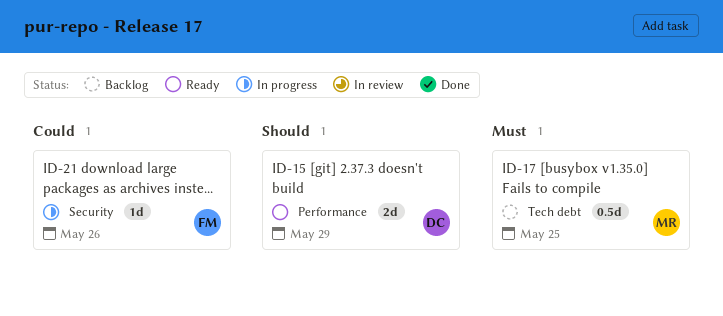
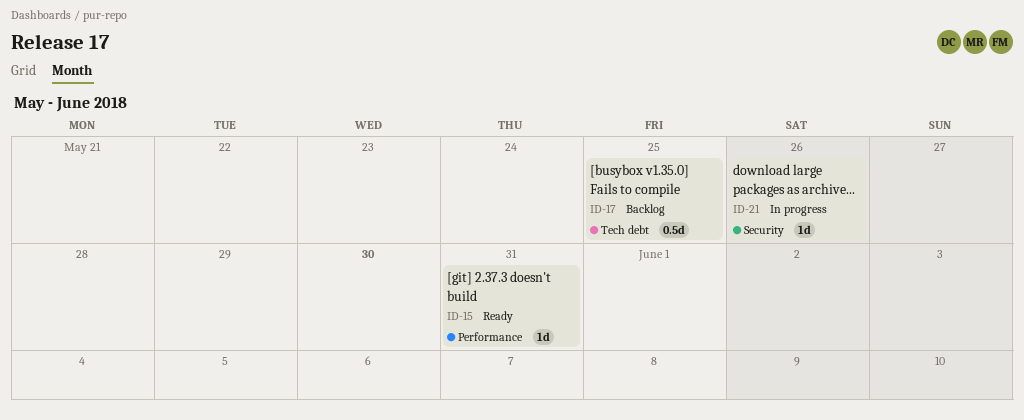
ID-15, estimate: 2d -> 1d
ID-15, due: May 29 -> May 31

